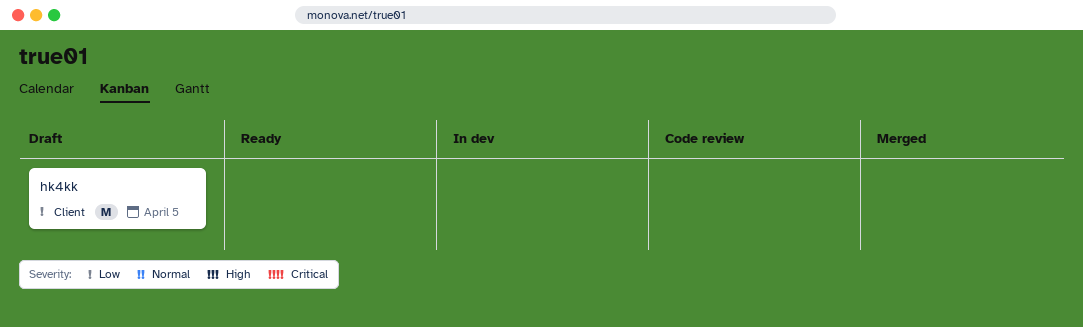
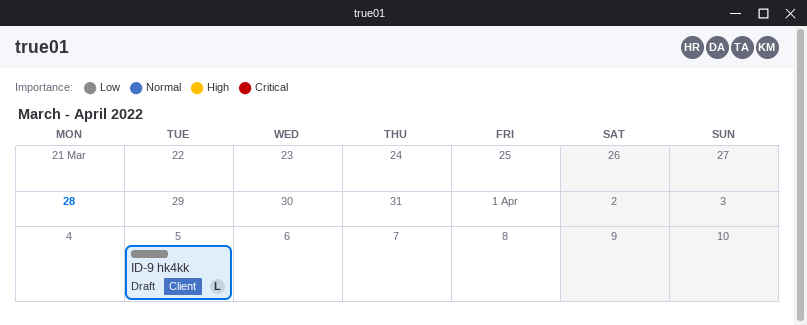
hk4kk, estimate: M -> L

